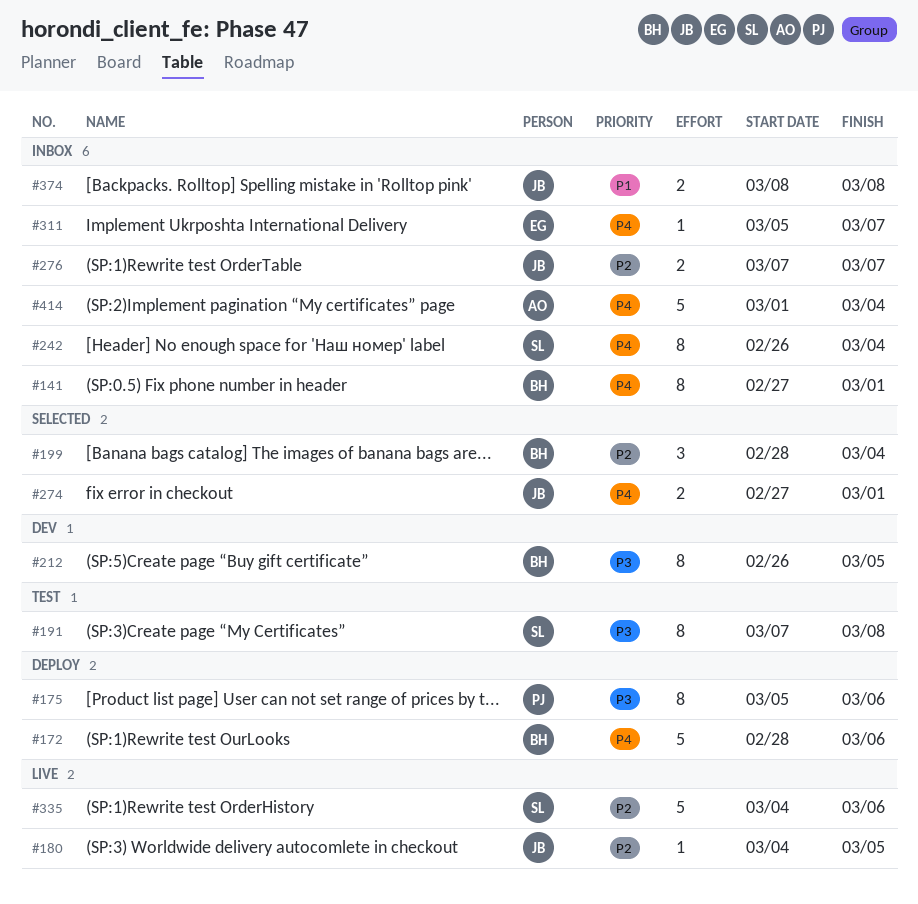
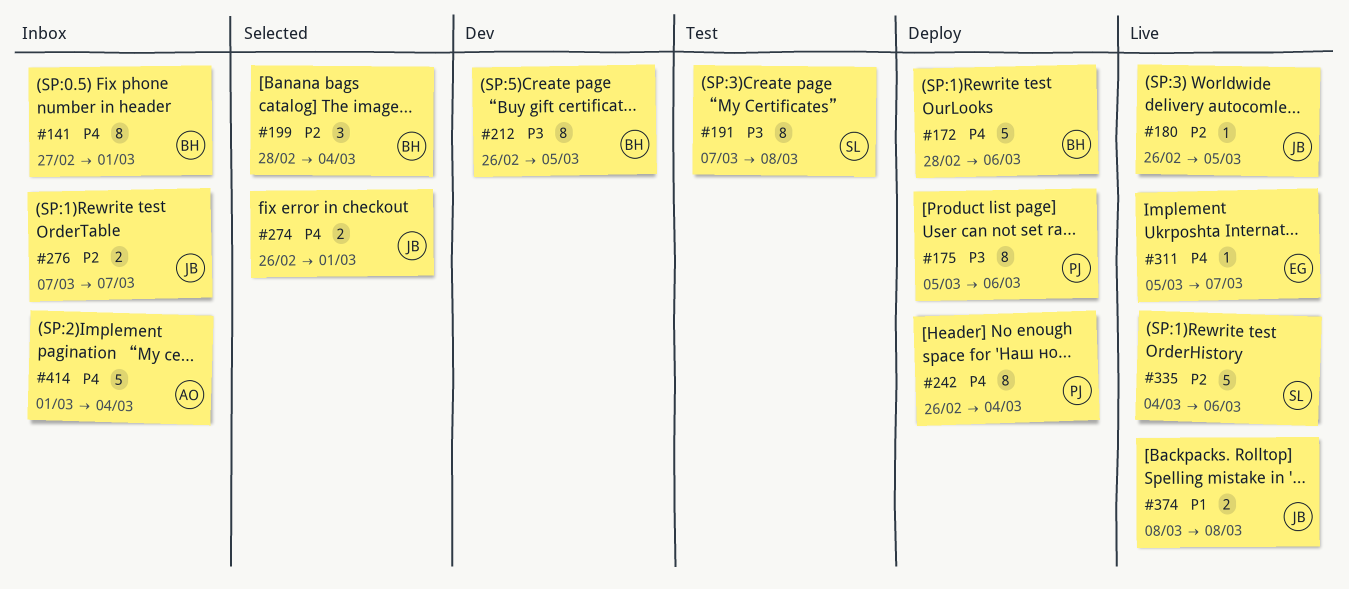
#180, start: Mar 4 -> Feb 26
#242, status: Inbox -> Deploy
#242, owner: SL -> PJ
#274, start: Feb 27 -> Feb 26
#311, status: Inbox -> Live
#374, status: Inbox -> Live

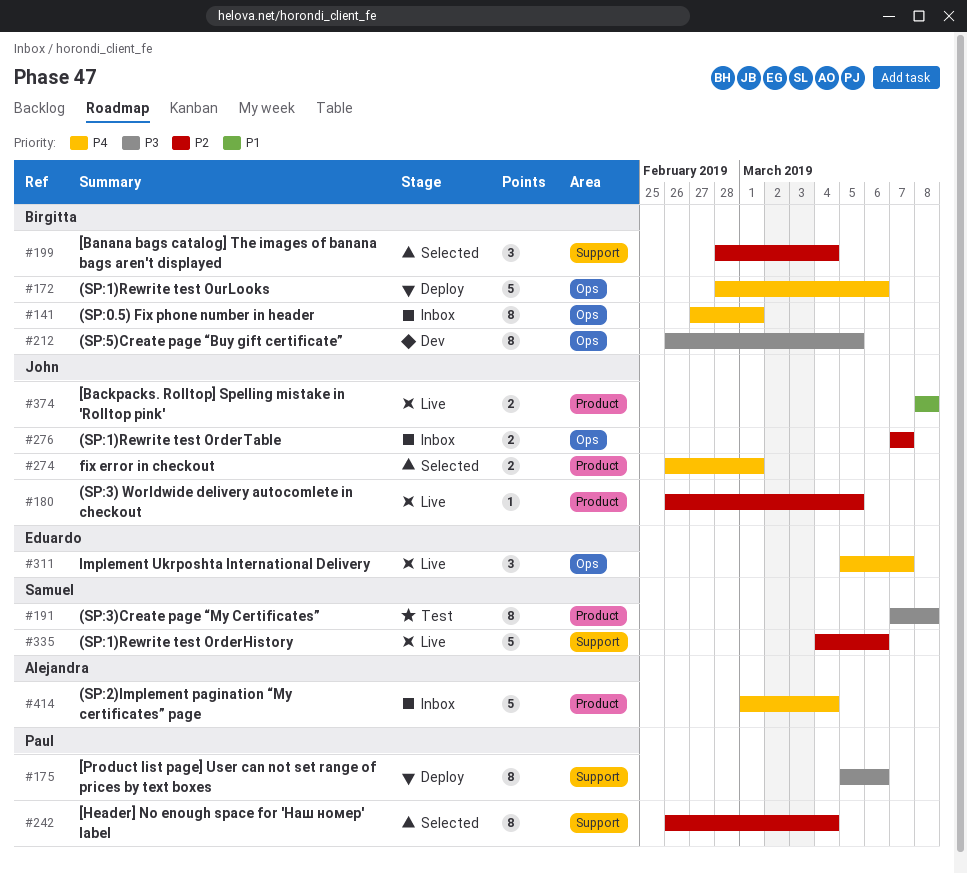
#242, status: Deploy -> Selected
#242, priority: P4 -> P2
#311, estimate: 1 -> 3

